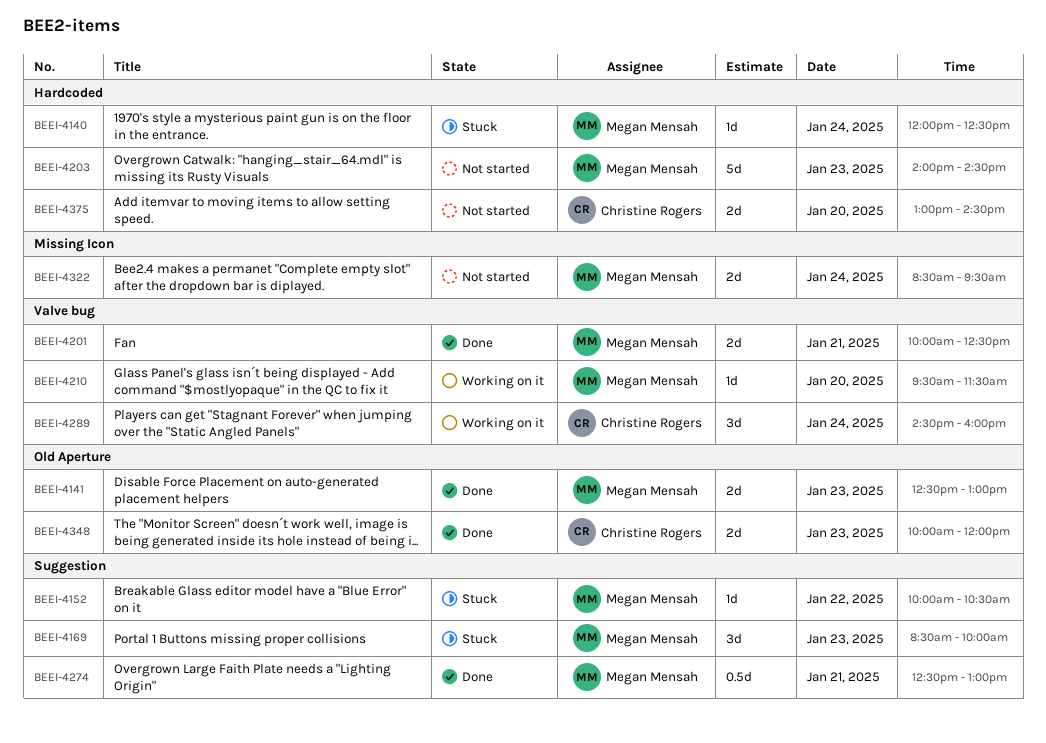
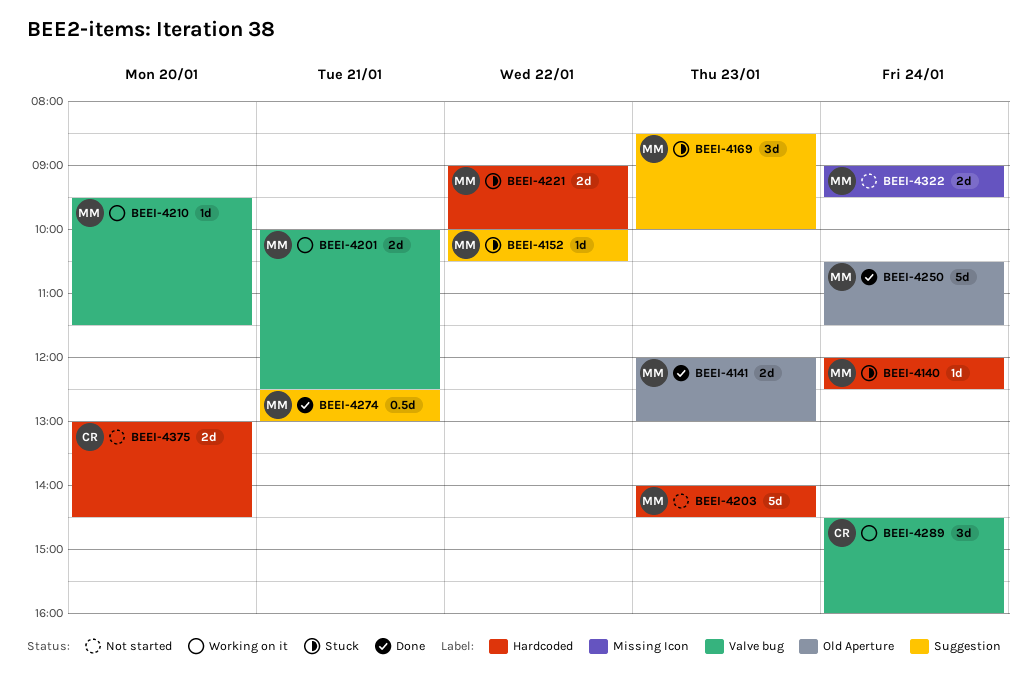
BEEI-4141, begins: 12:30 -> 12:00
BEEI-4201, status: Done -> Working on it
BEEI-4221: none -> present
BEEI-4250: none -> present
BEEI-4322, begins: 08:30 -> 09:00
BEEI-4348: present -> none

